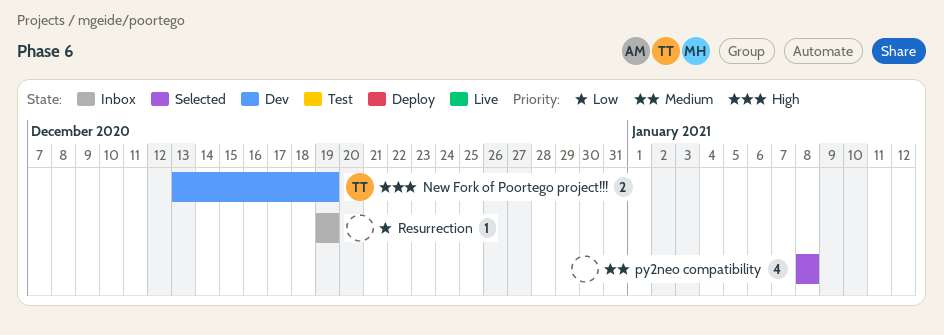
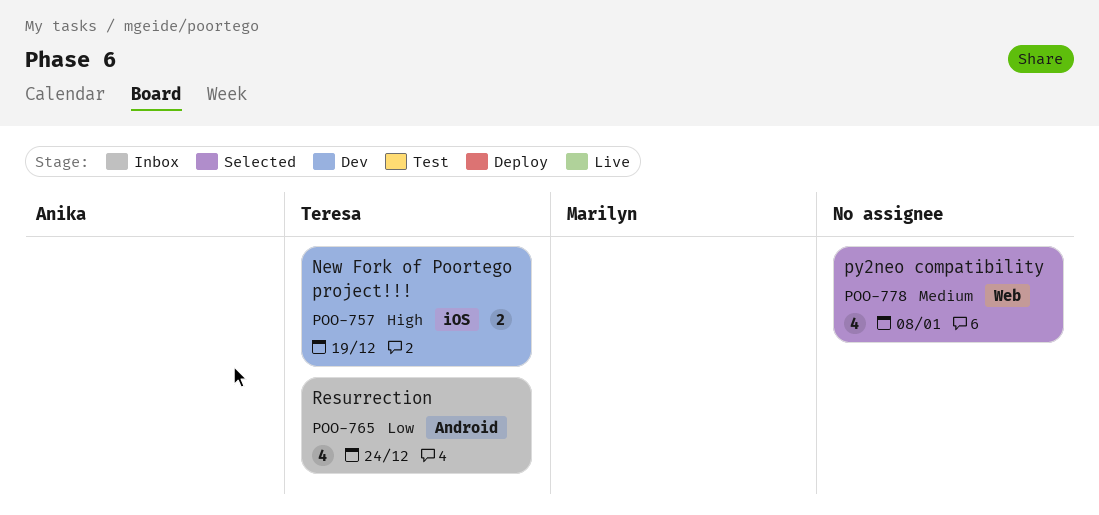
Resurrection, owner: none -> Teresa
Resurrection, estimate: 1 -> 4
Resurrection, due: Dec 19 -> Dec 24

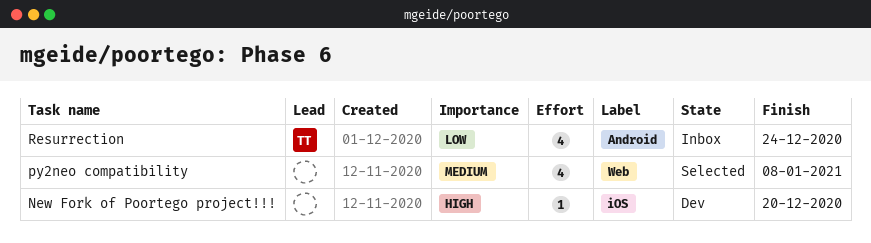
New Fork of Poortego project!!!, owner: Teresa -> none
New Fork of Poortego project!!!, estimate: 2 -> 1
New Fork of Poortego project!!!, due: Dec 19 -> Dec 20

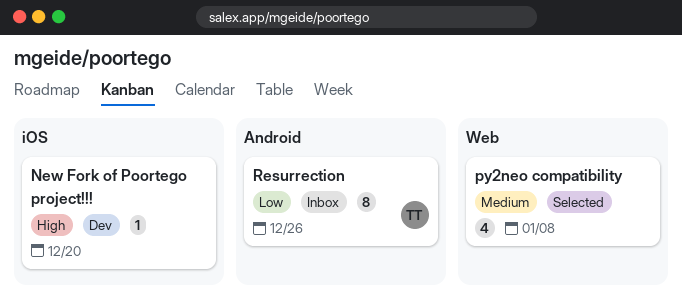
Resurrection, estimate: 4 -> 8
Resurrection, due: Dec 24 -> Dec 26

